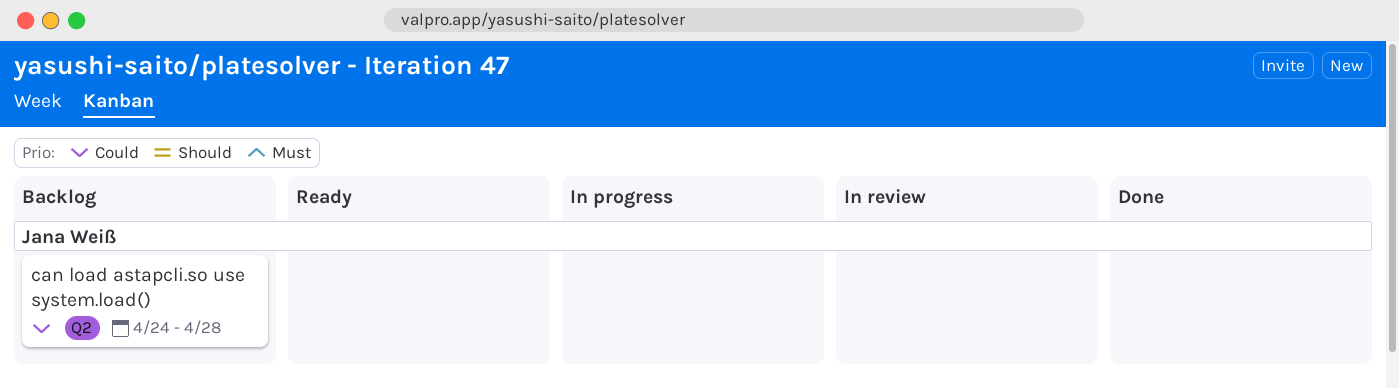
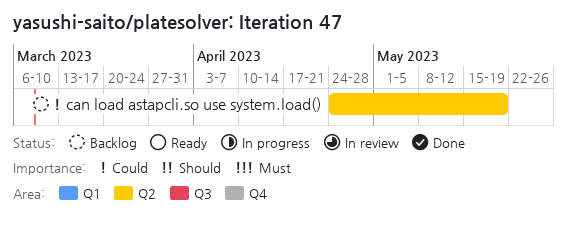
can load astapcli.so use system.load(), due: Apr 28 -> May 19

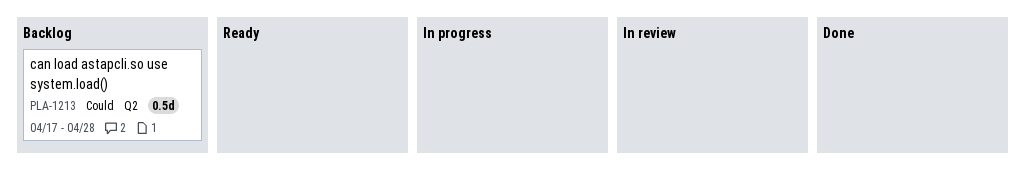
can load astapcli.so use system.load(), start: Apr 24 -> Apr 17
can load astapcli.so use system.load(), due: May 19 -> Apr 28

